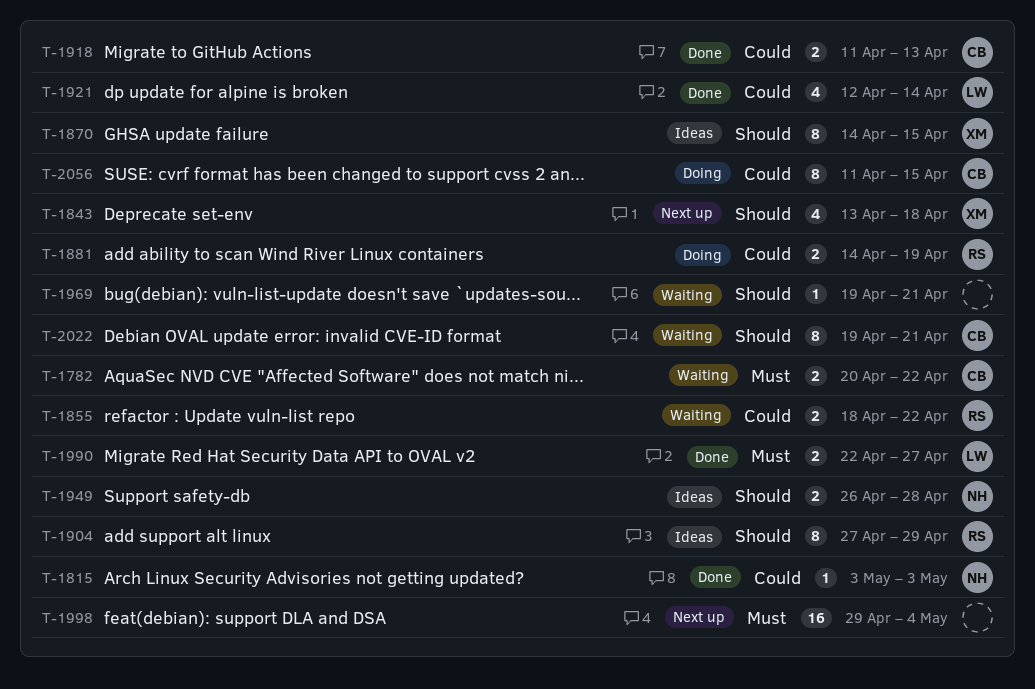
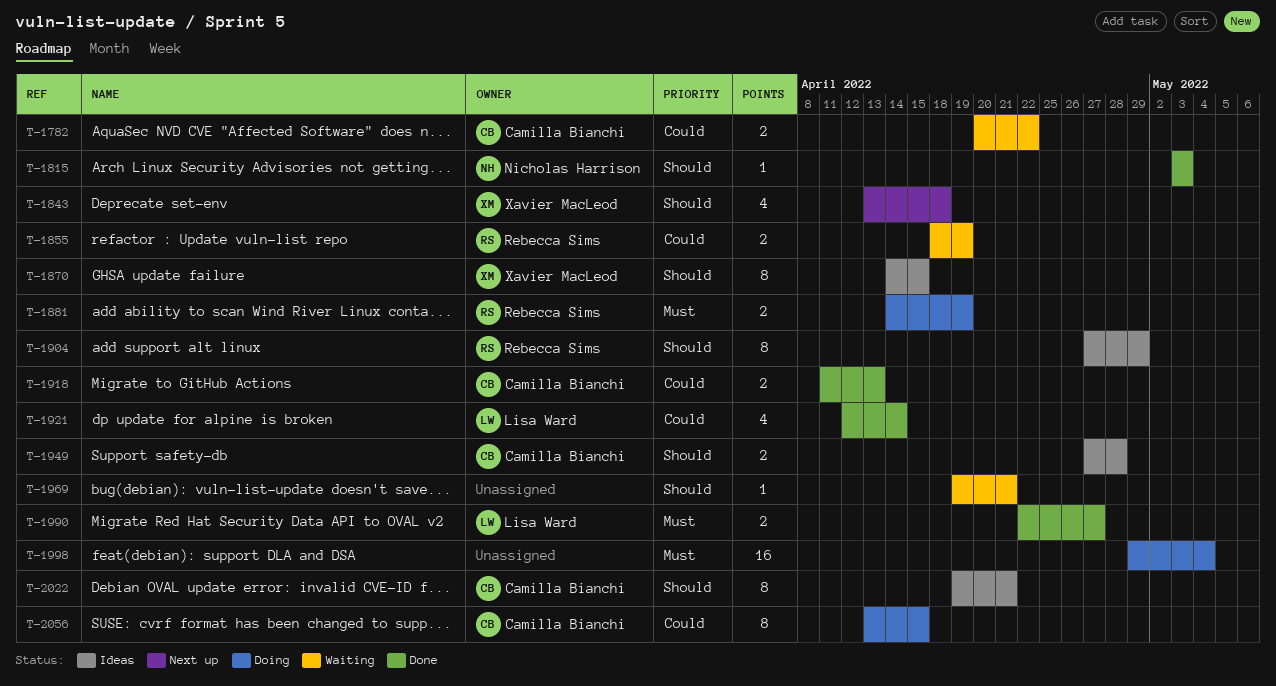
T-1782, priority: Must -> Could
T-1815, priority: Could -> Should
T-1855, due: Apr 22 -> Apr 19
T-1881, priority: Could -> Must
T-1949, owner: Nicholas Harrison -> Camilla Bianchi
T-1949, start: Apr 26 -> Apr 27
T-1998, status: Next up -> Doing
T-2022, status: Waiting -> Ideas
T-2056, start: Apr 11 -> Apr 13

